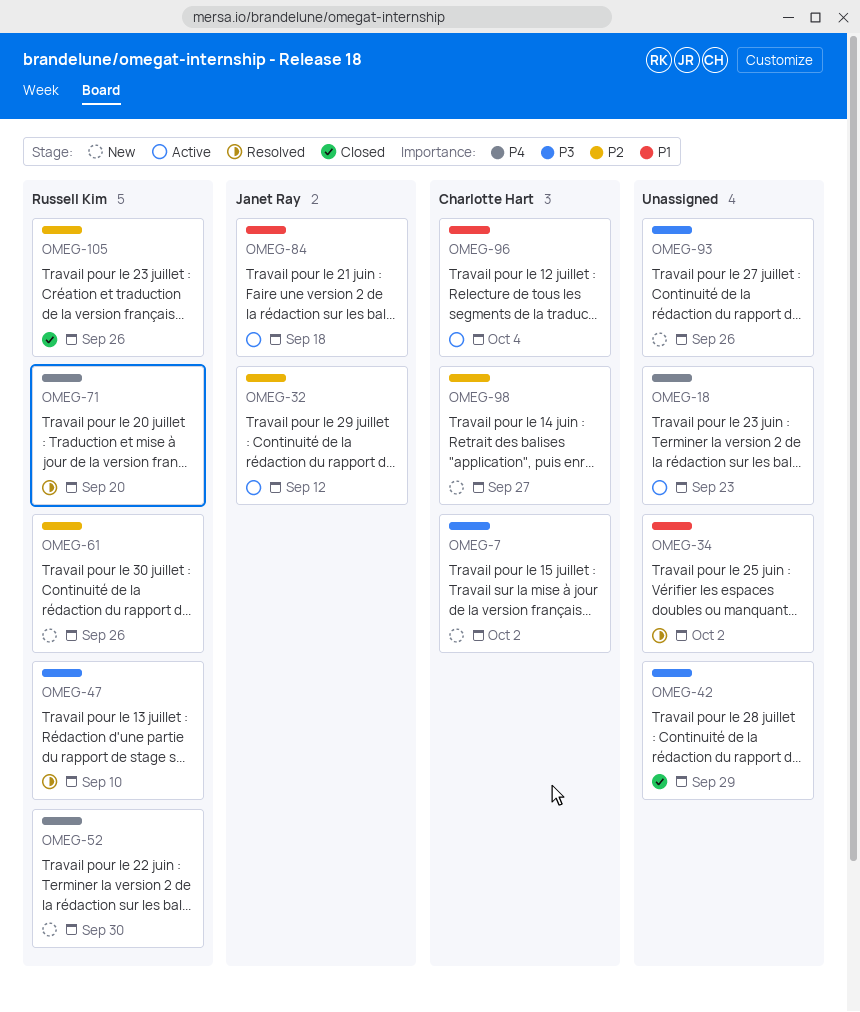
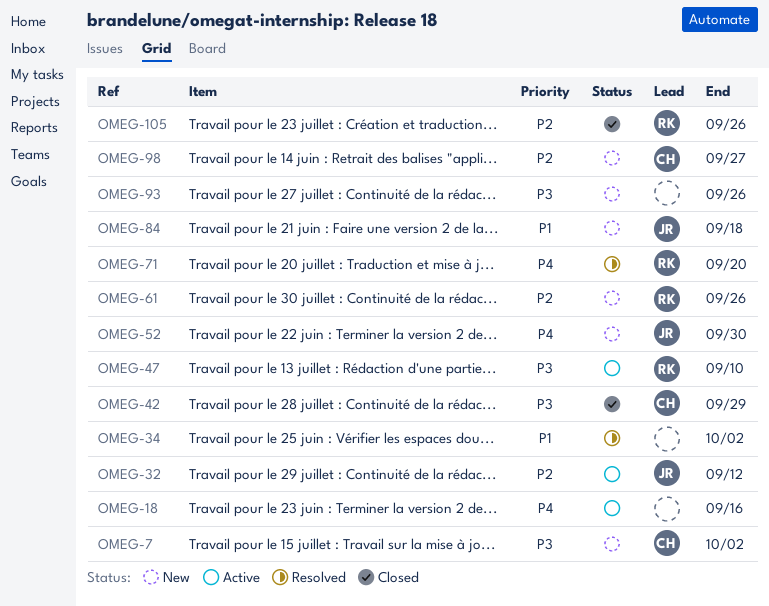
OMEG-18, due: Sep 23 -> Sep 16
OMEG-42, owner: none -> Charlotte Hart
OMEG-47, status: Resolved -> Active
OMEG-52, owner: Russell Kim -> Janet Ray
OMEG-84, status: Active -> New
OMEG-96: present -> none

